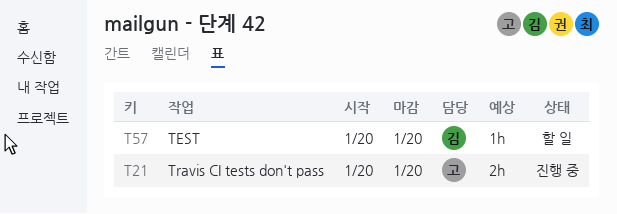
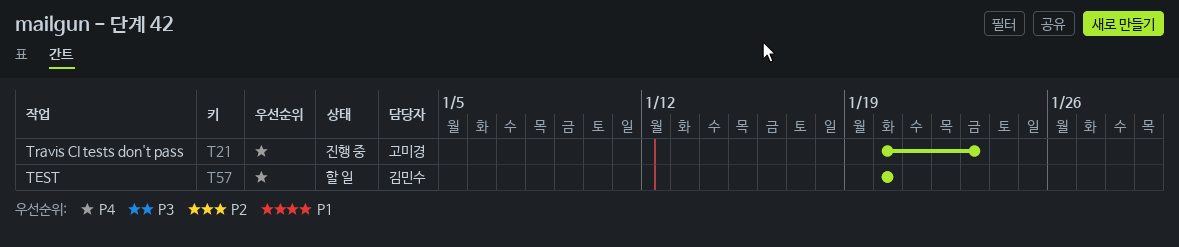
T21, due: Jan 20 -> Jan 23

